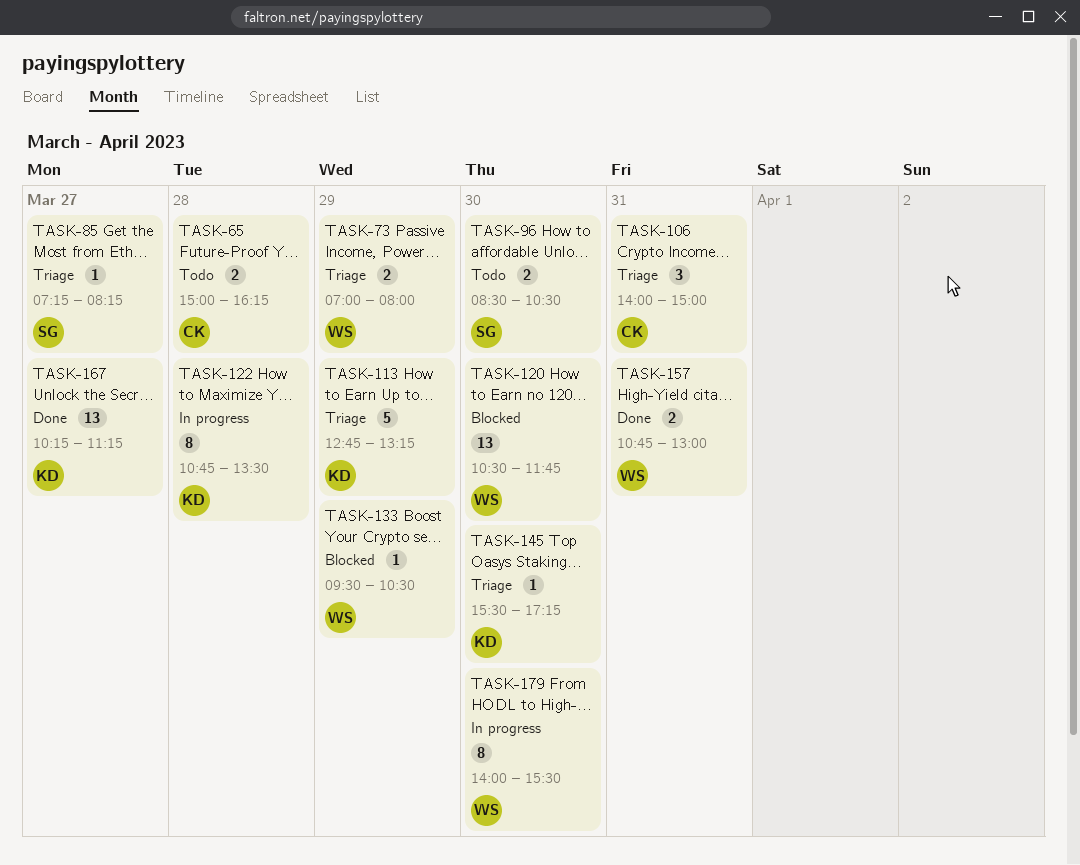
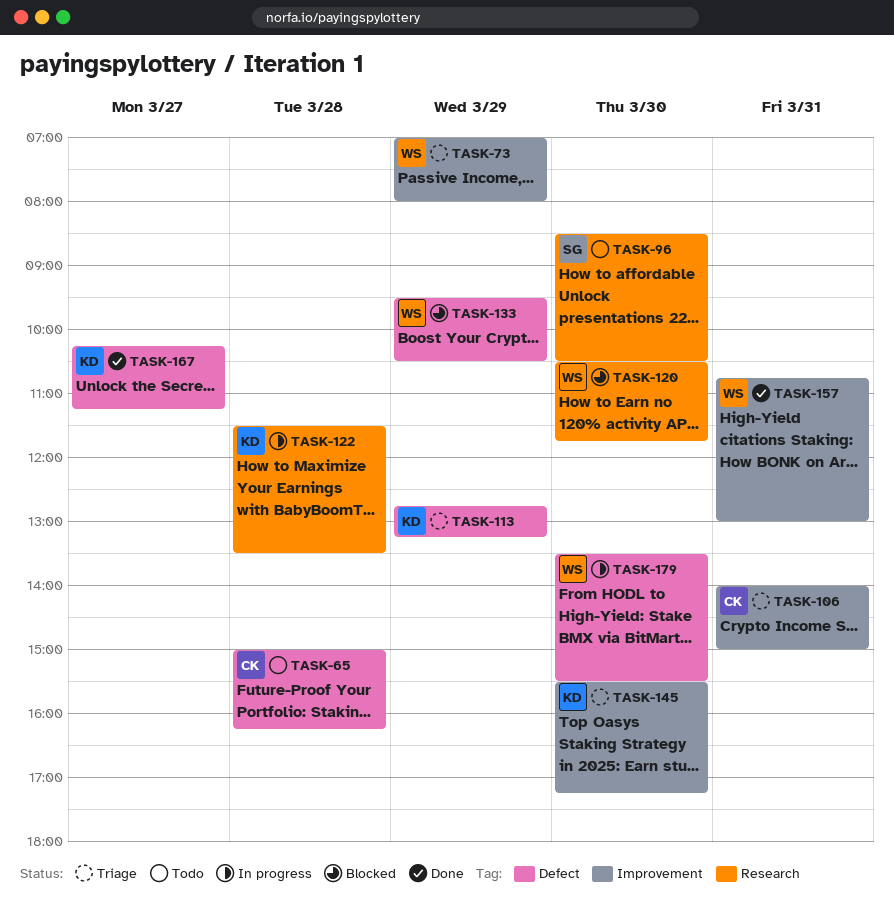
TASK-85: present -> none
TASK-122, begins: 10:45 -> 11:30
TASK-179, begins: 14:00 -> 13:30

